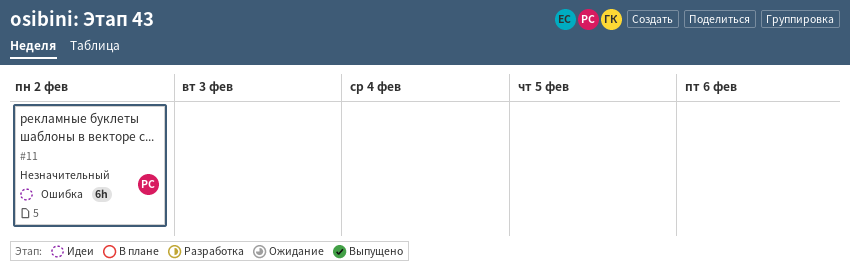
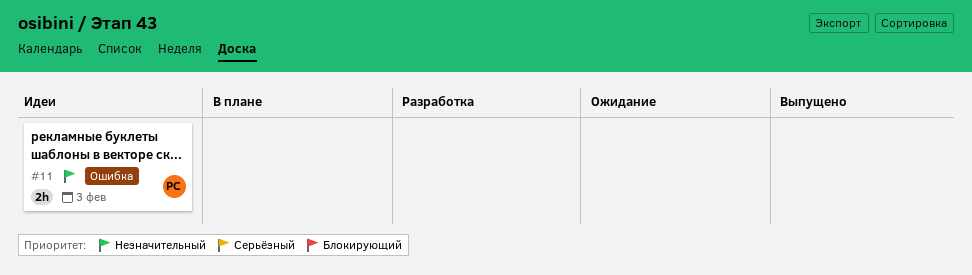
#11, estimate: 6h -> 2h
#11, due: Feb 2 -> Feb 3

